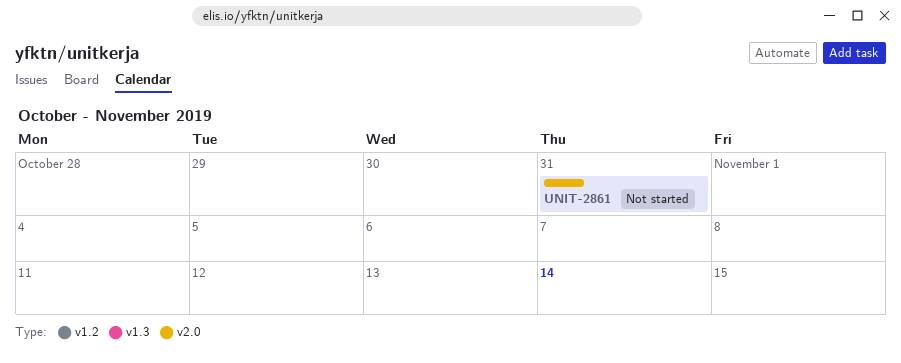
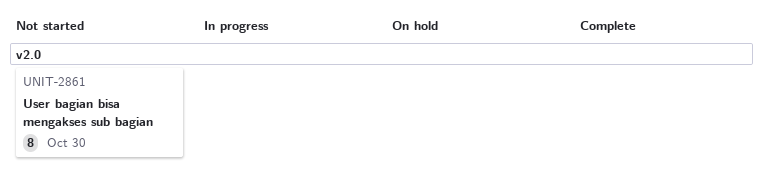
UNIT-2861, due: Oct 31 -> Oct 30

